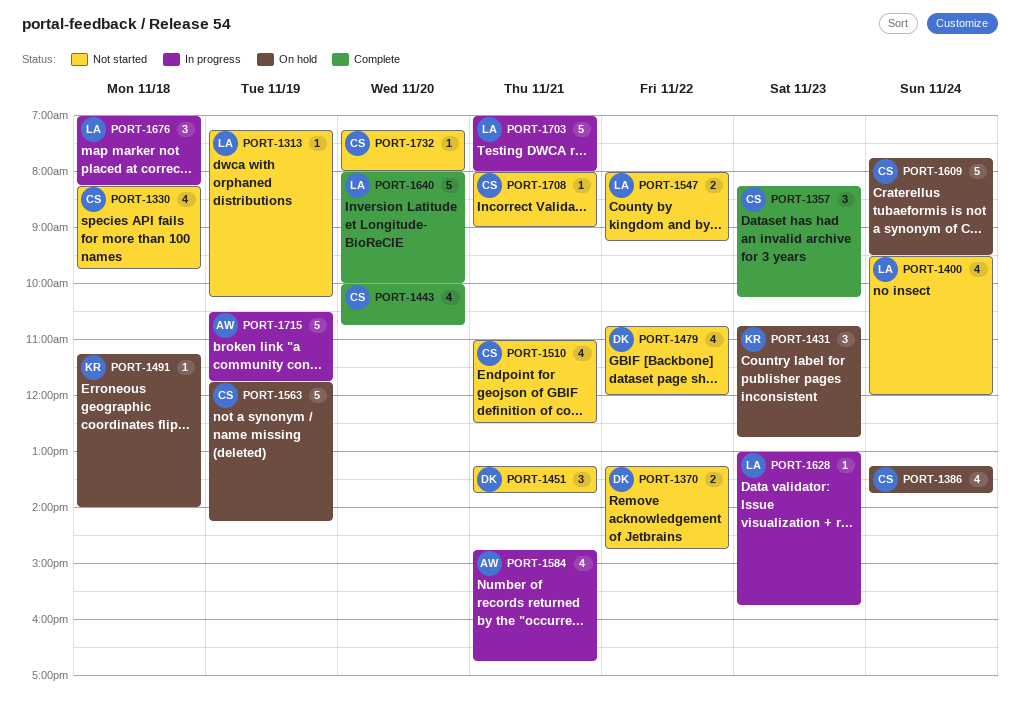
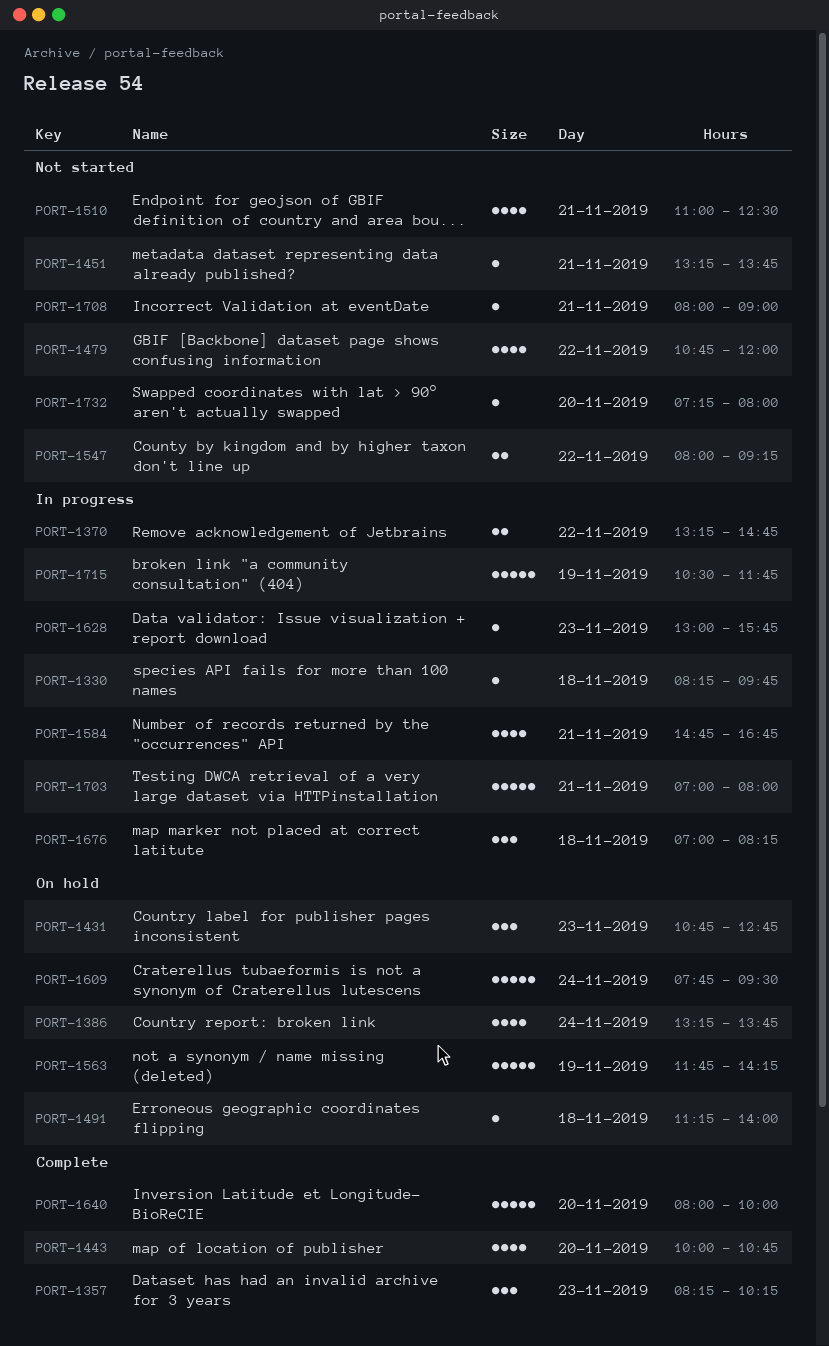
PORT-1313: present -> none
PORT-1330, status: Not started -> In progress
PORT-1330, estimate: 4 -> 1
PORT-1370, status: Not started -> In progress
PORT-1400: present -> none
PORT-1451, estimate: 3 -> 1

